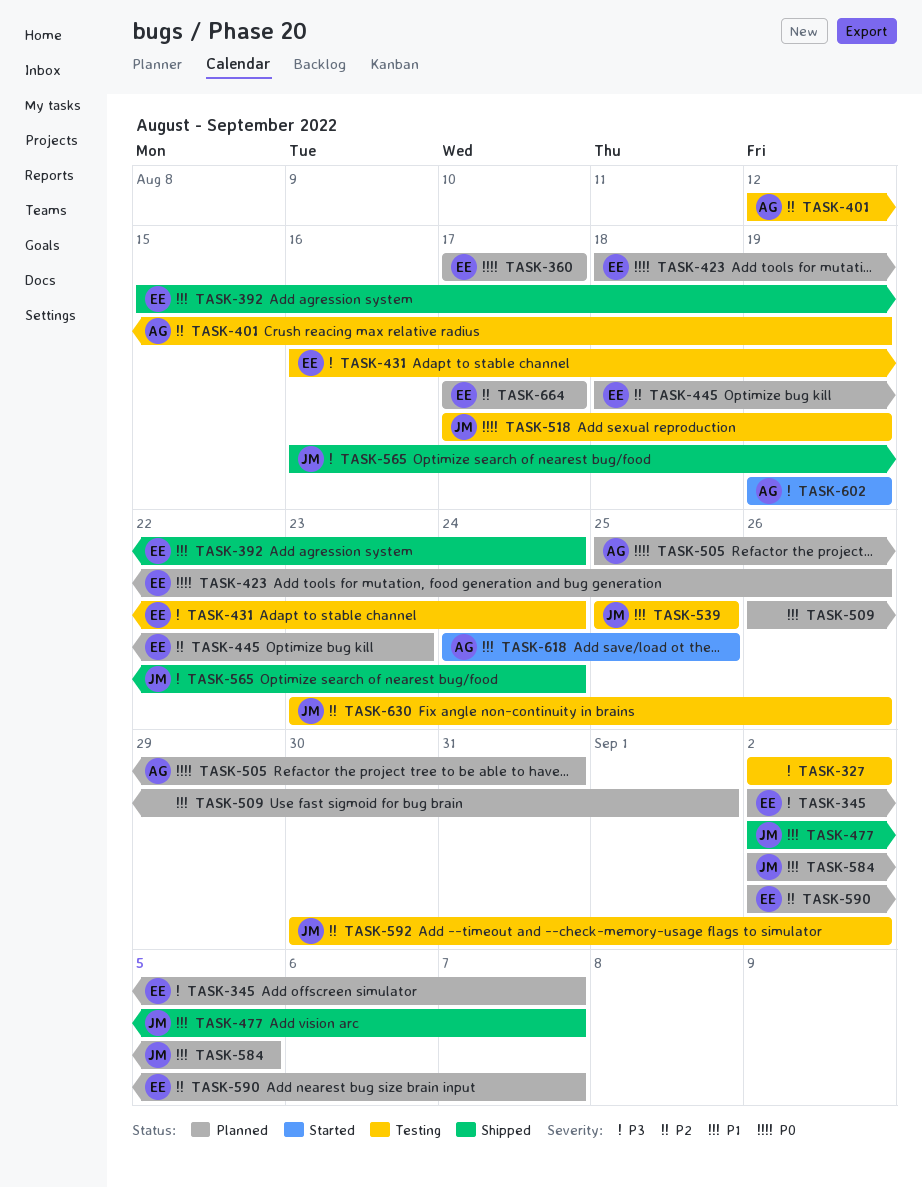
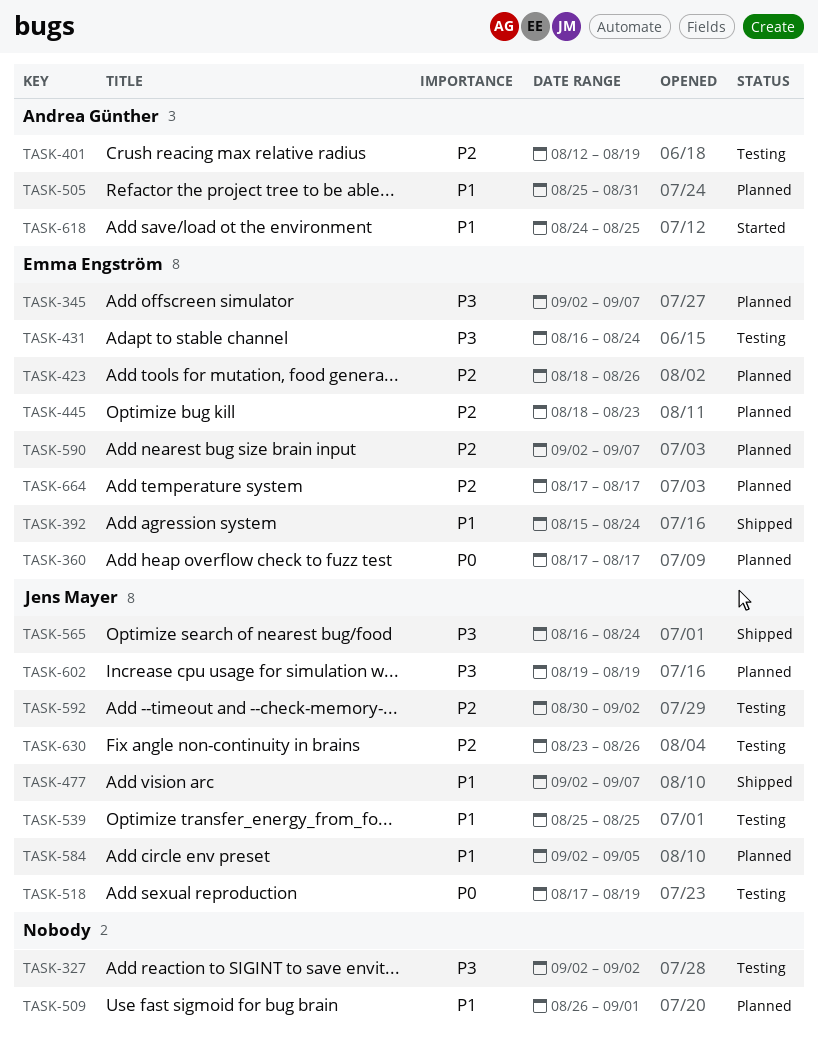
TASK-423, priority: P0 -> P2
TASK-505, priority: P0 -> P1
TASK-602, status: Started -> Planned
TASK-602, owner: Andrea Günther -> Jens Mayer

